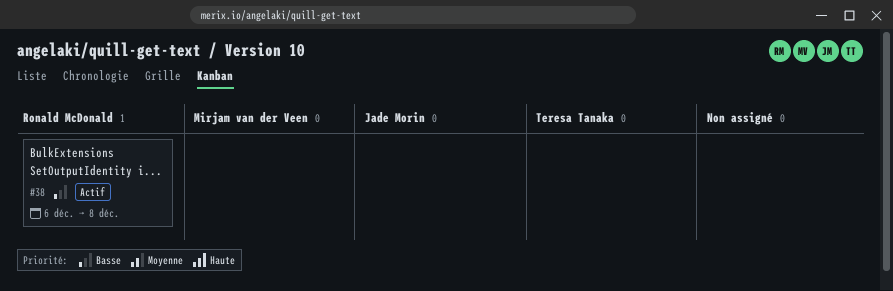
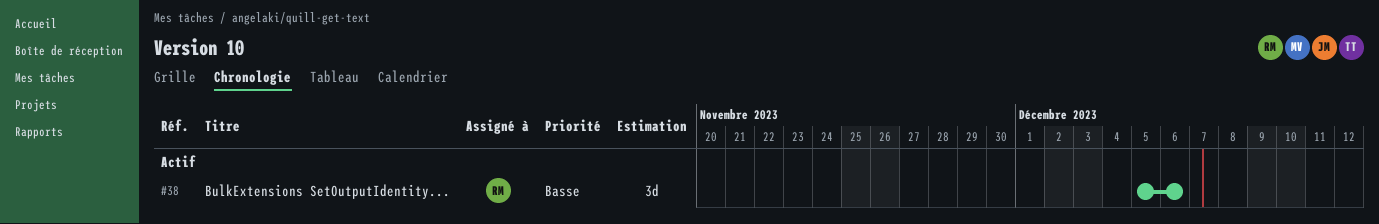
#38, start: Dec 6 -> Dec 5
#38, due: Dec 8 -> Dec 6

